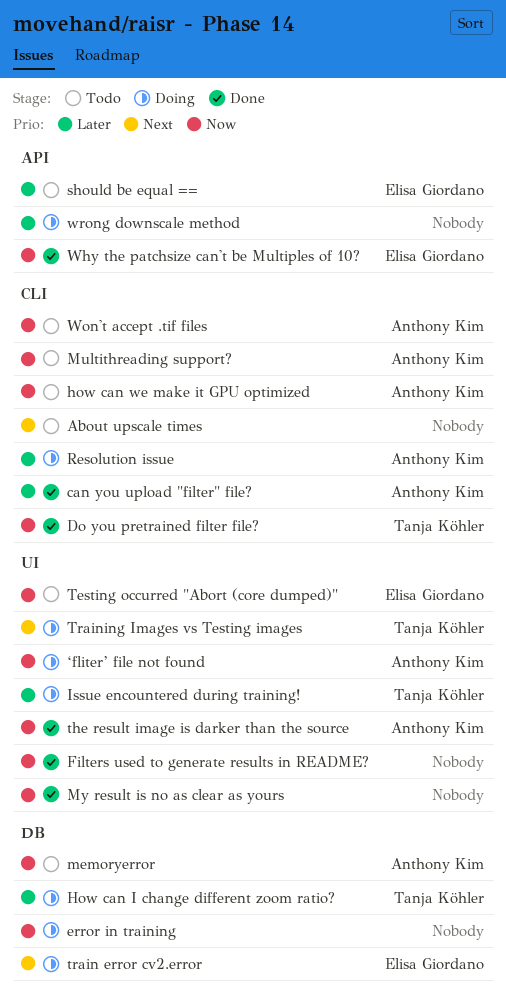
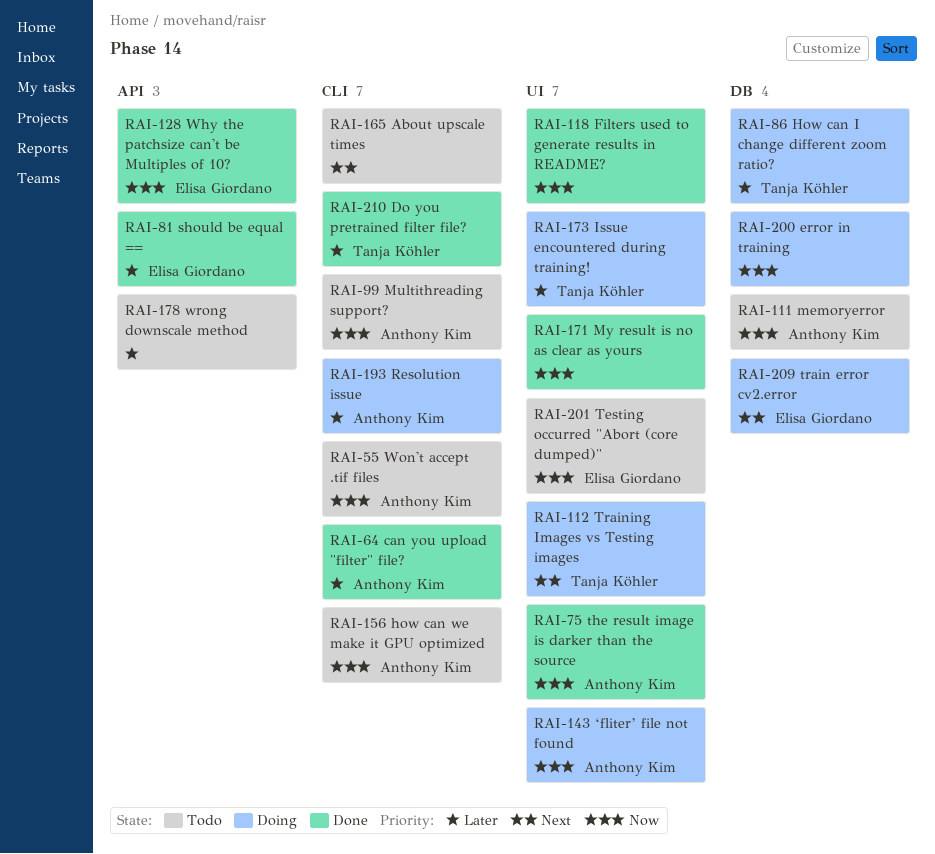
Do you pretrained filter file?, priority: Now -> Later
should be equal ==, status: Todo -> Done
wrong downscale method, status: Doing -> Todo

